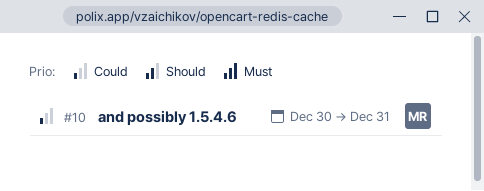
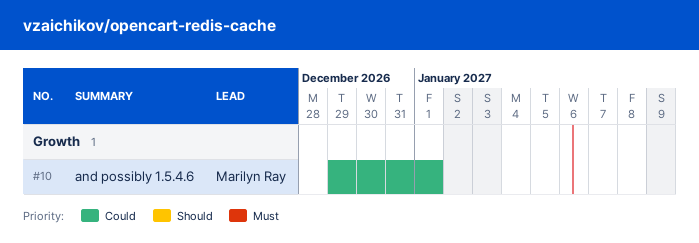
#10, start: Dec 30 -> Dec 29
#10, due: Dec 31 -> Jan 1

